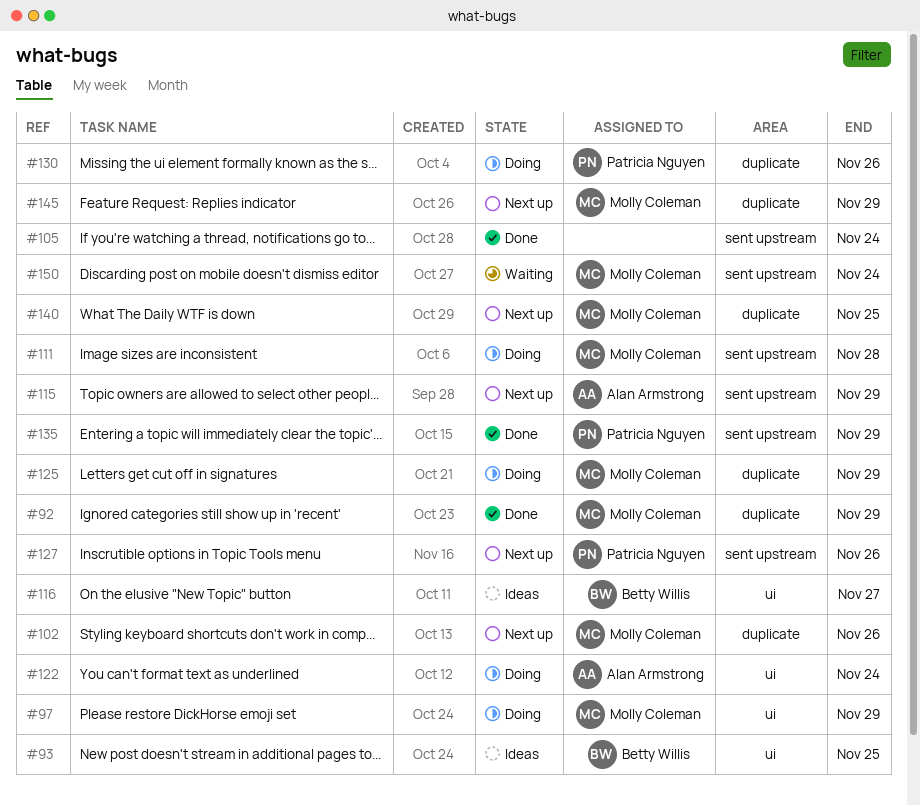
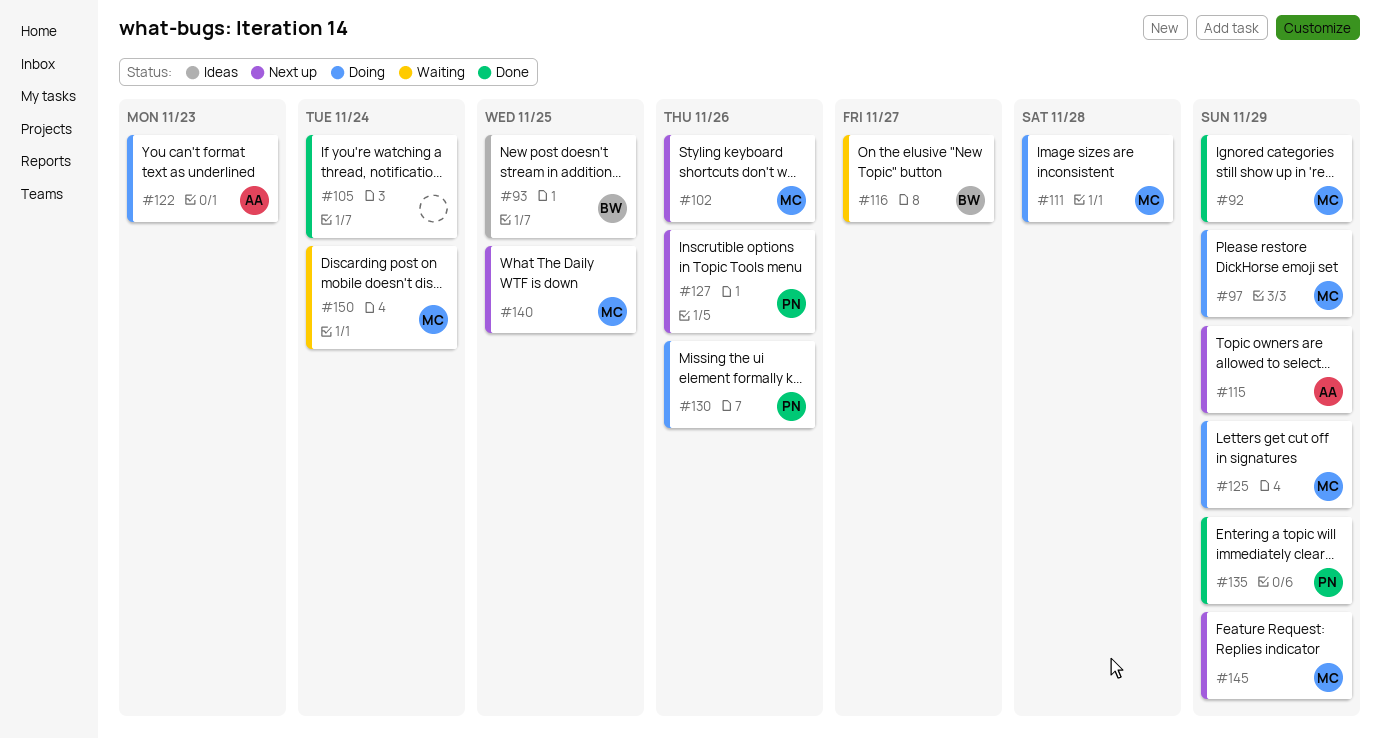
#116, status: Ideas -> Waiting
#122, due: Nov 24 -> Nov 23

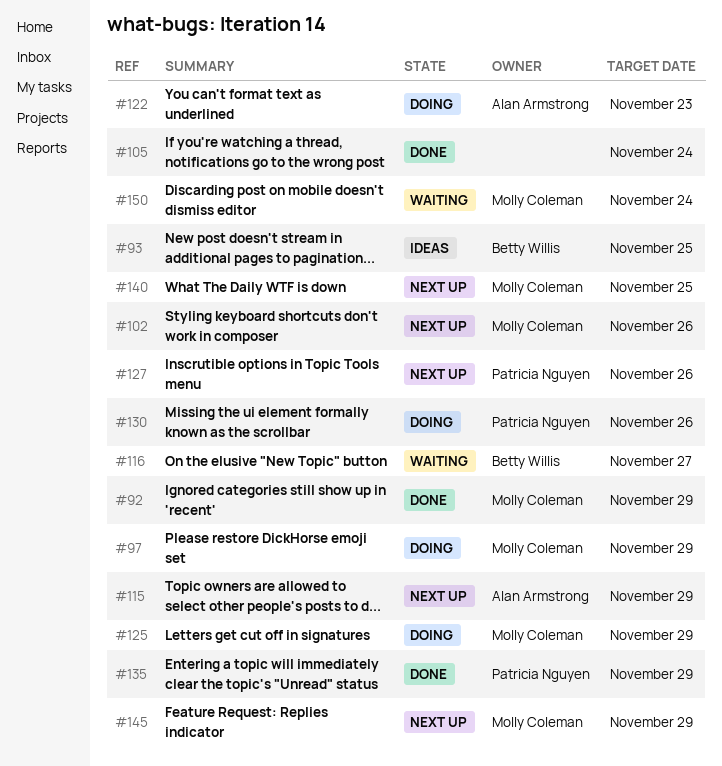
#111: present -> none

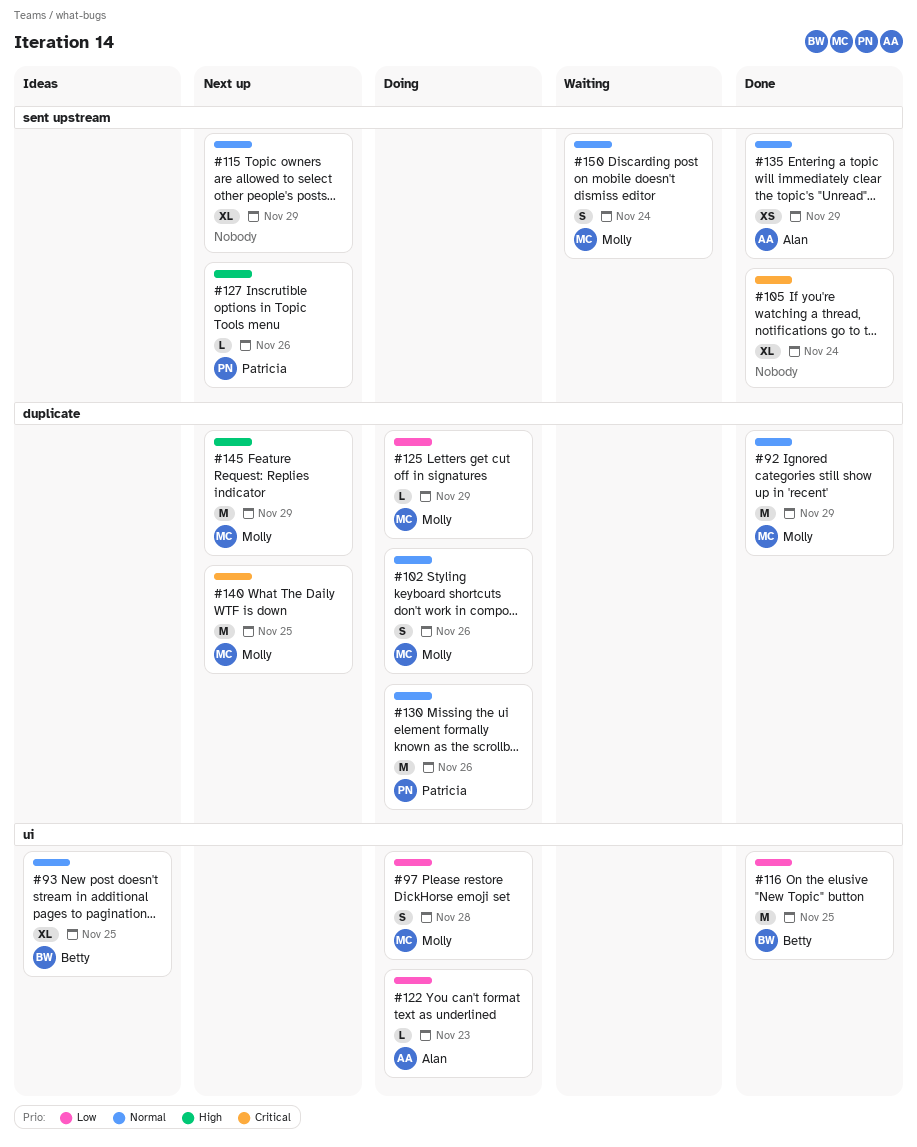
#97, due: Nov 29 -> Nov 28
#102, status: Next up -> Doing
#115, owner: Alan Armstrong -> none
#116, status: Waiting -> Done
#116, due: Nov 27 -> Nov 25
#135, owner: Patricia Nguyen -> Alan Armstrong

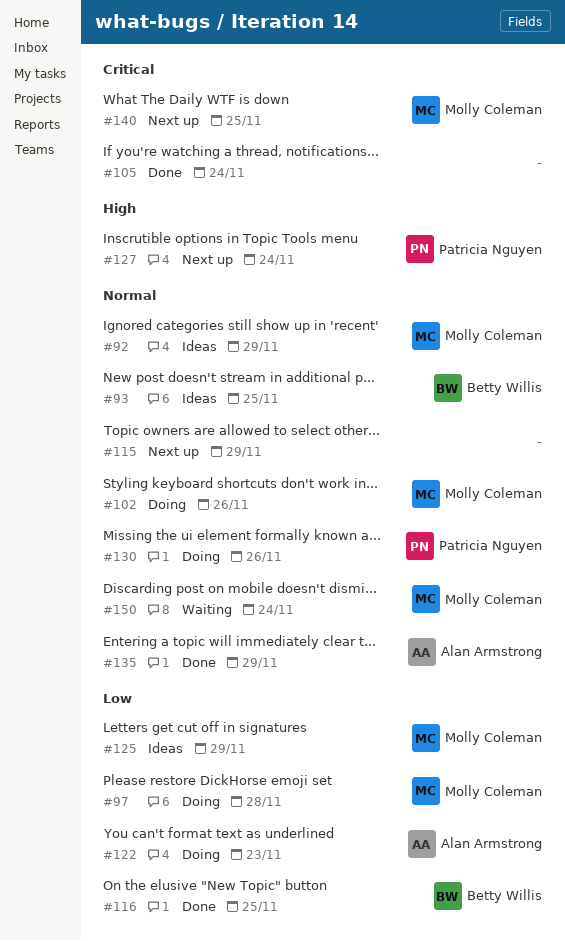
#92, status: Done -> Ideas
#125, status: Doing -> Ideas
#127, due: Nov 26 -> Nov 24
#145: present -> none

